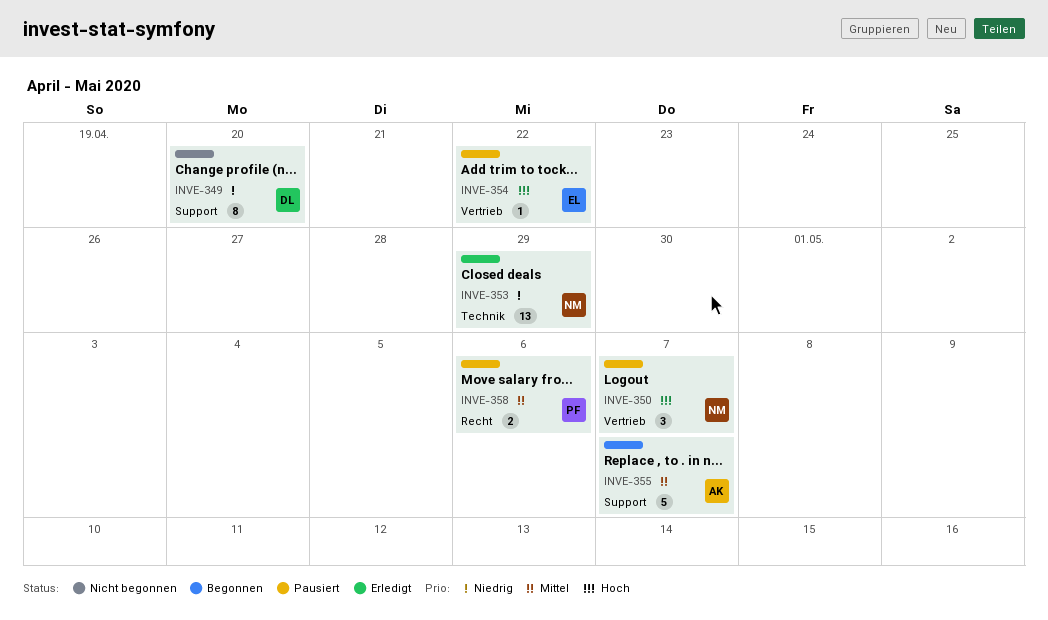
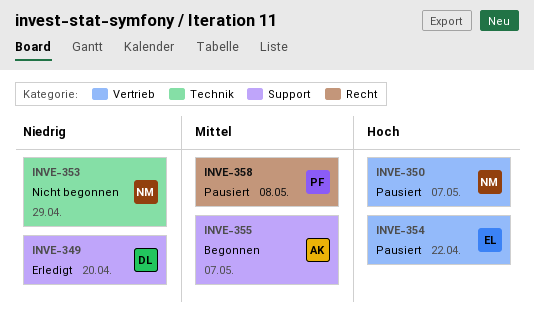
INVE-349, status: Nicht begonnen -> Erledigt
INVE-353, status: Erledigt -> Nicht begonnen
INVE-358, due: May 6 -> May 8

